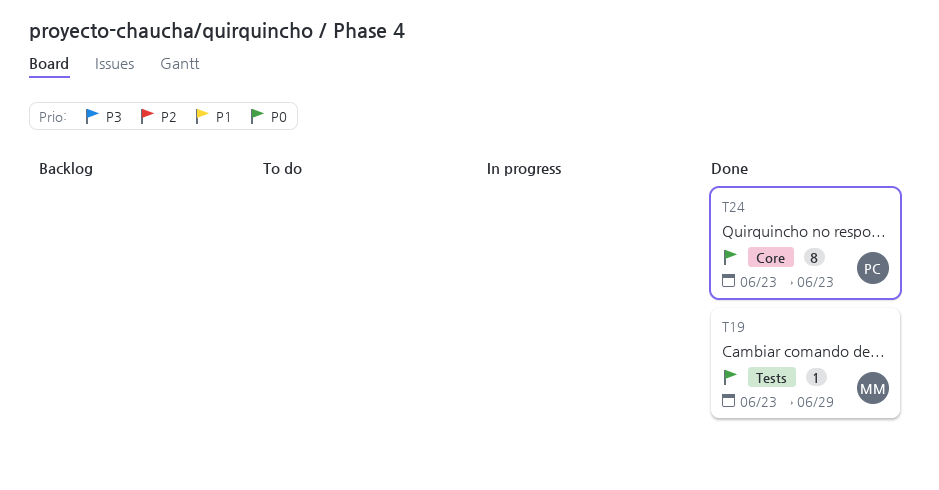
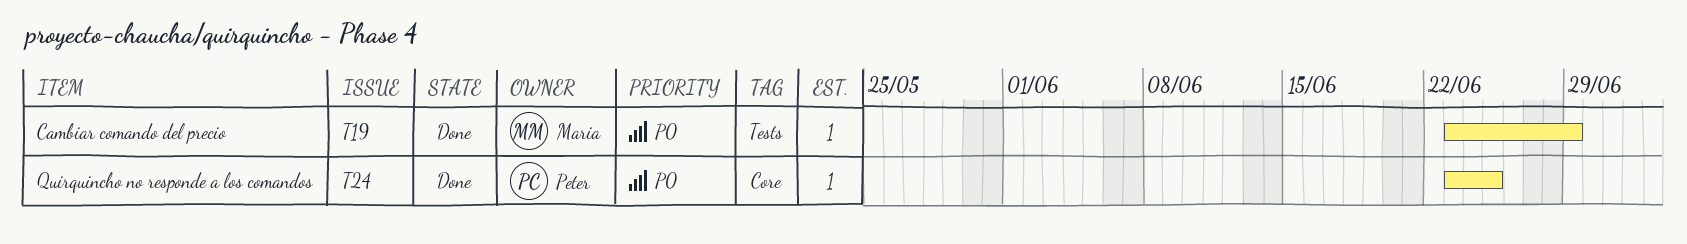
T24, estimate: 8 -> 1
T24, due: Jun 23 -> Jun 25

